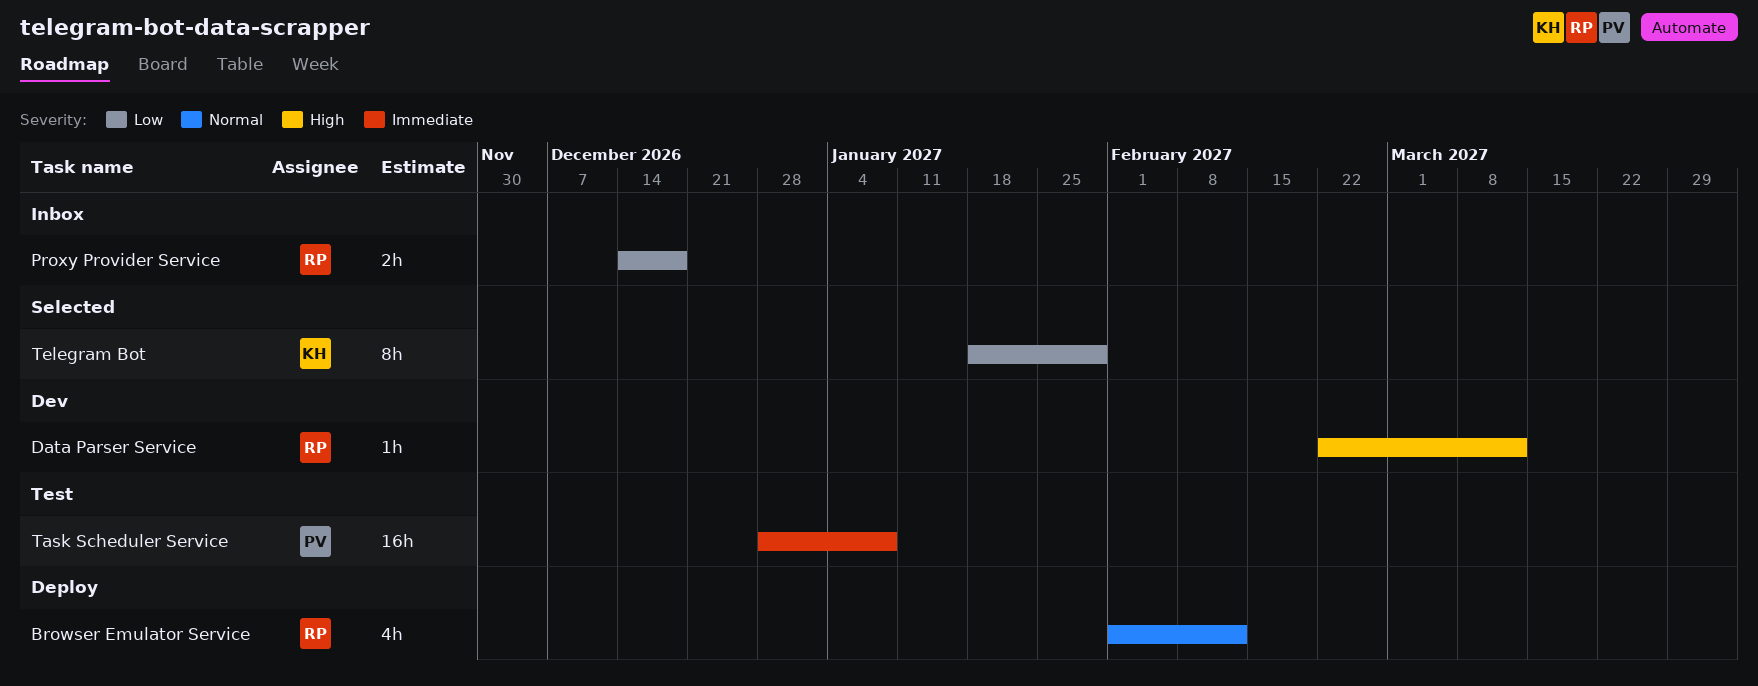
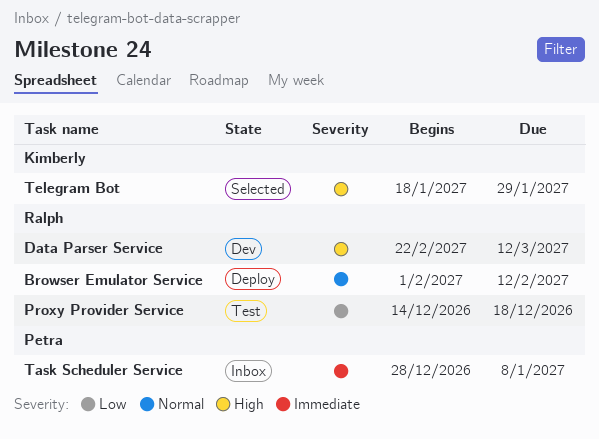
Proxy Provider Service, status: Inbox -> Test
Task Scheduler Service, status: Test -> Inbox
Telegram Bot, priority: Low -> High

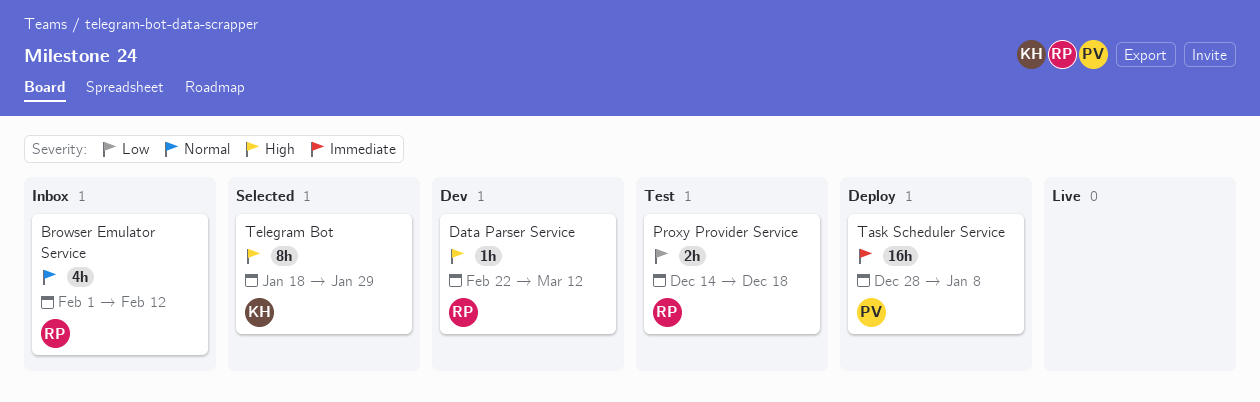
Browser Emulator Service, status: Deploy -> Inbox
Task Scheduler Service, status: Inbox -> Deploy

